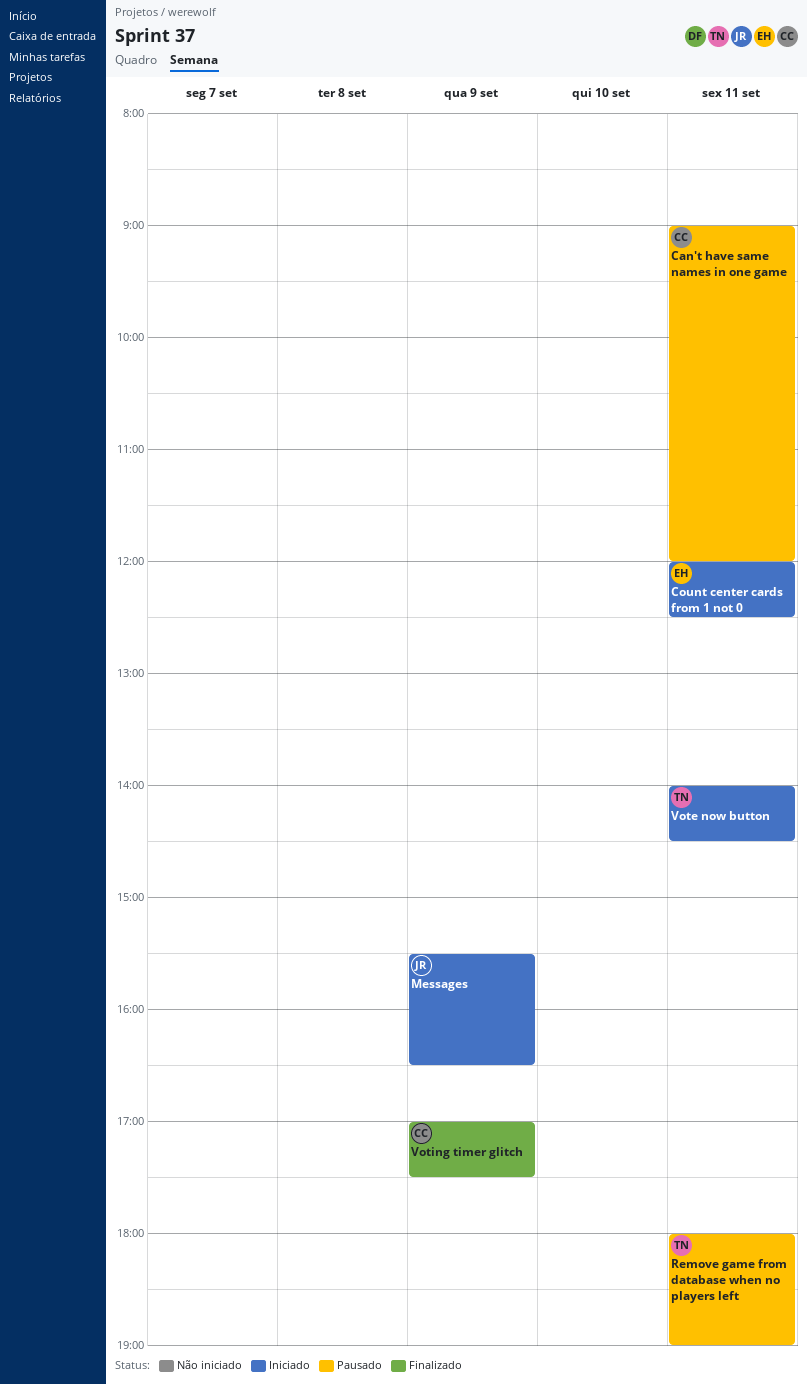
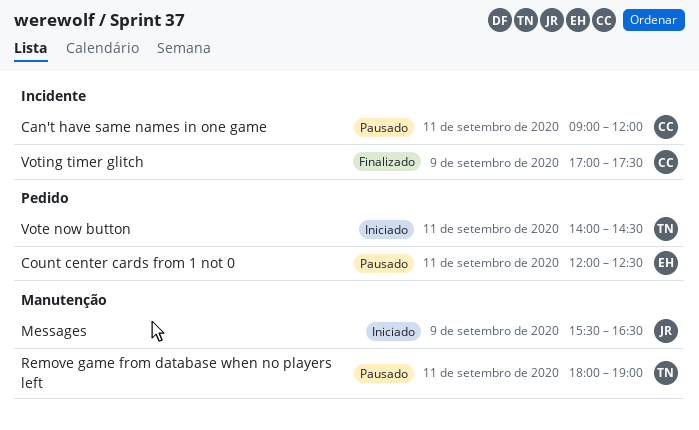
Count center cards from 1 not 0, status: Iniciado -> Pausado

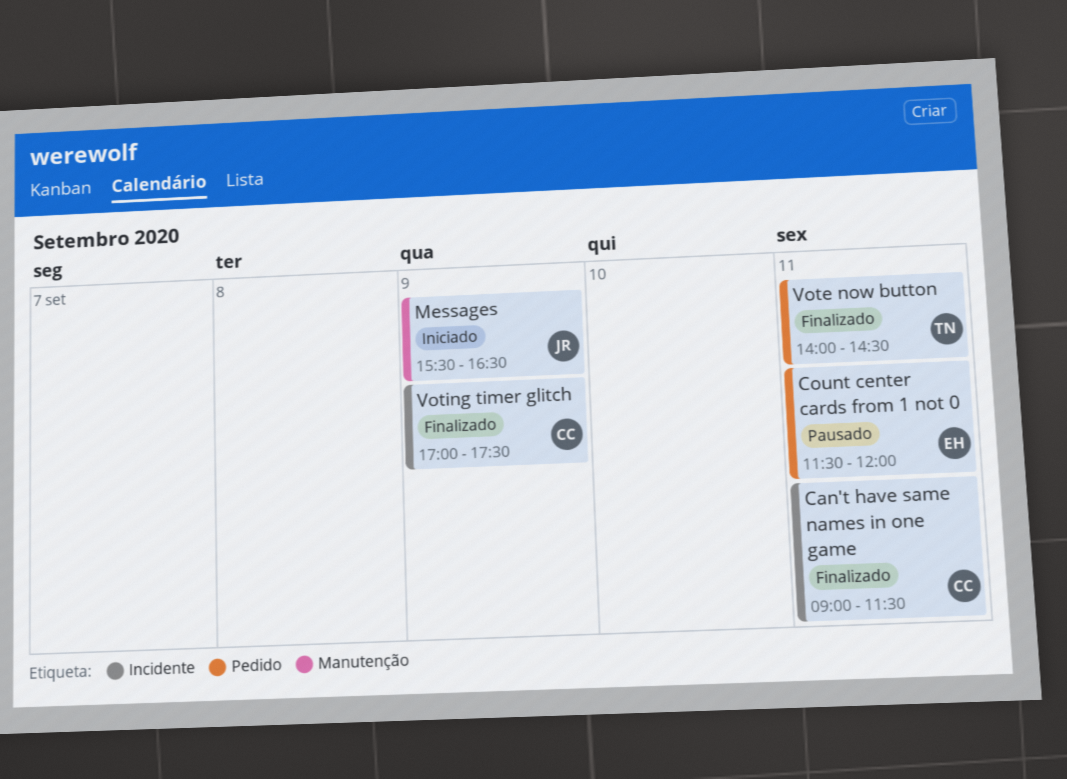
Can't have same names in one game, status: Pausado -> Finalizado
Can't have same names in one game, ends: 12:00 -> 11:30
Count center cards from 1 not 0, begins: 12:00 -> 11:30
Count center cards from 1 not 0, ends: 12:30 -> 12:00
Remove game from database when no players left: present -> none
Vote now button, status: Iniciado -> Finalizado

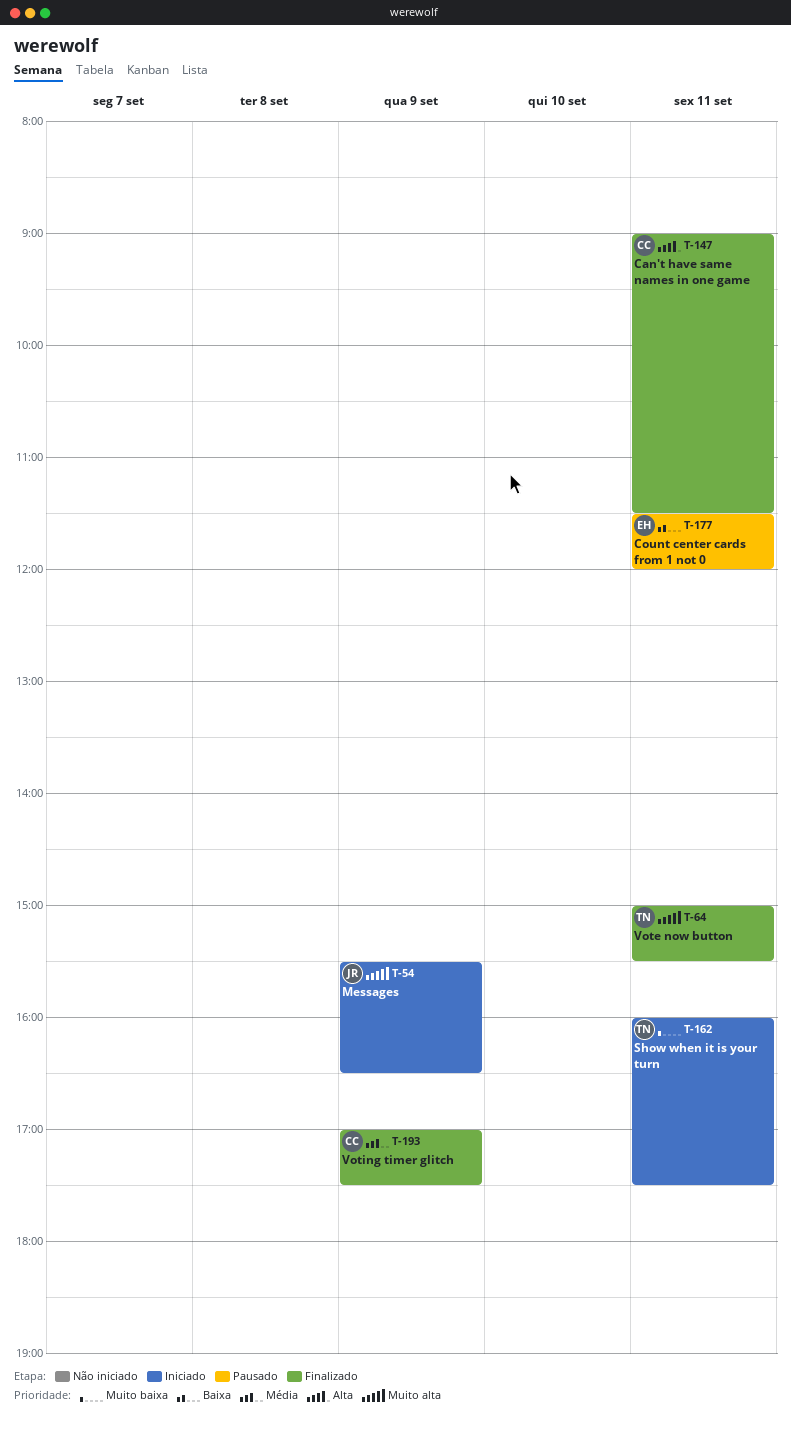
Show when it is your turn: none -> present
Vote now button, begins: 14:00 -> 15:00
Vote now button, ends: 14:30 -> 15:30

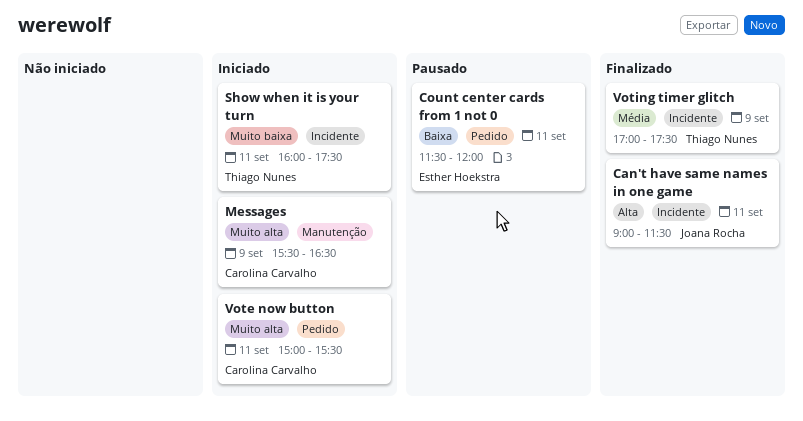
Can't have same names in one game, owner: Carolina Carvalho -> Joana Rocha
Messages, owner: Joana Rocha -> Carolina Carvalho
Vote now button, status: Finalizado -> Iniciado
Vote now button, owner: Thiago Nunes -> Carolina Carvalho
Voting timer glitch, owner: Carolina Carvalho -> Thiago Nunes

